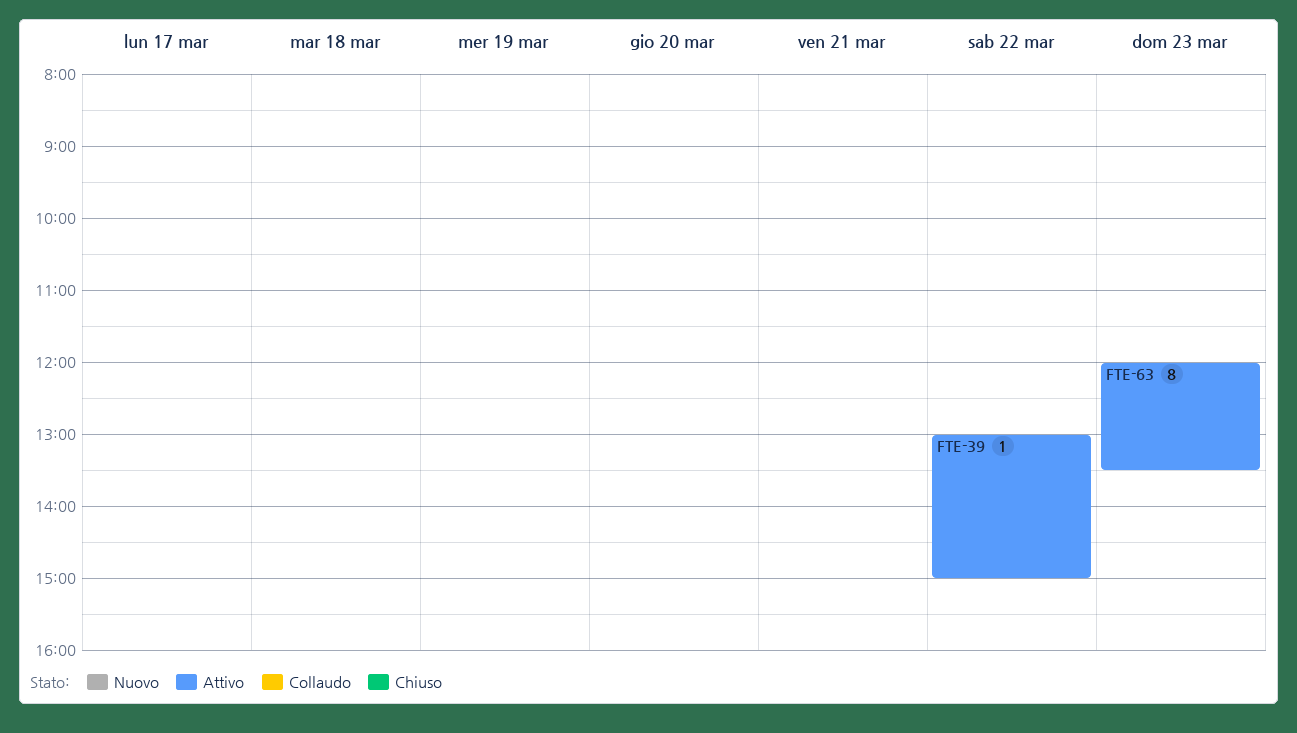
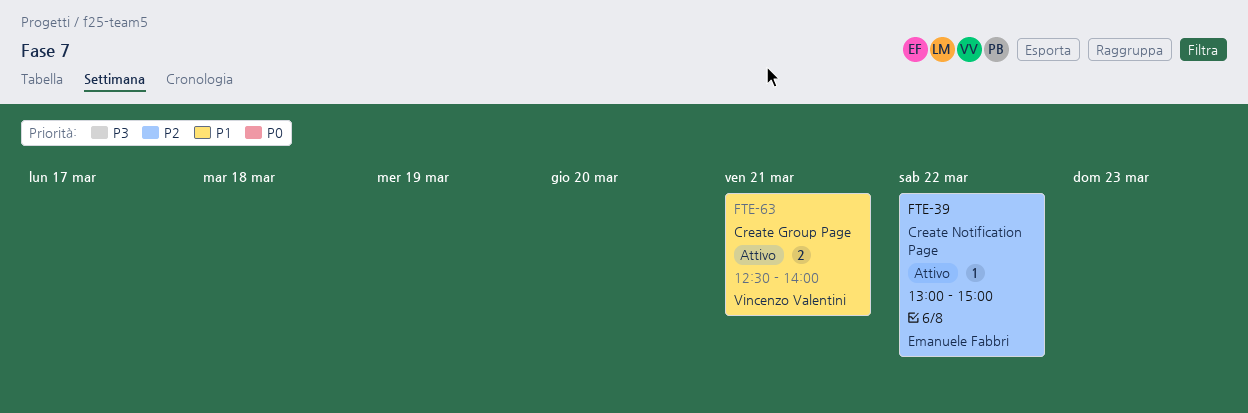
FTE-63, estimate: 8 -> 2
FTE-63, day: Mar 23 -> Mar 21
FTE-63, begins: 12:00 -> 12:30
FTE-63, ends: 13:30 -> 14:00

